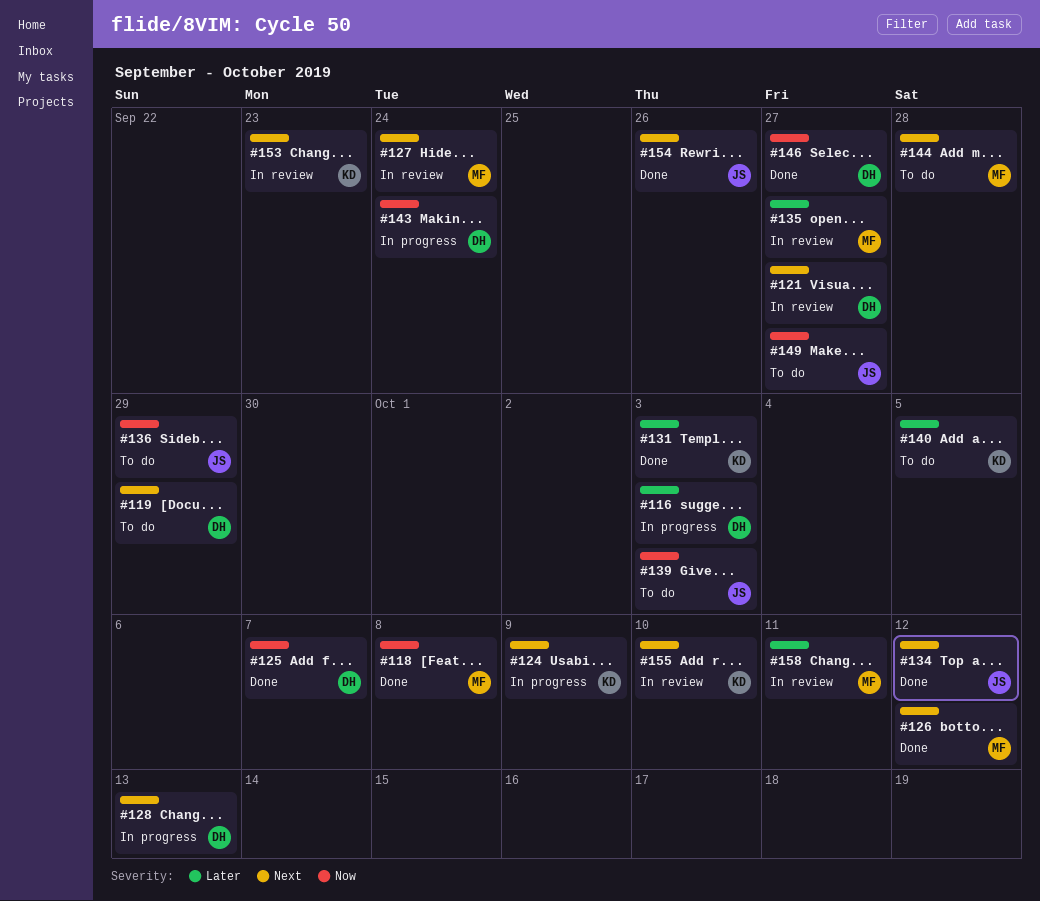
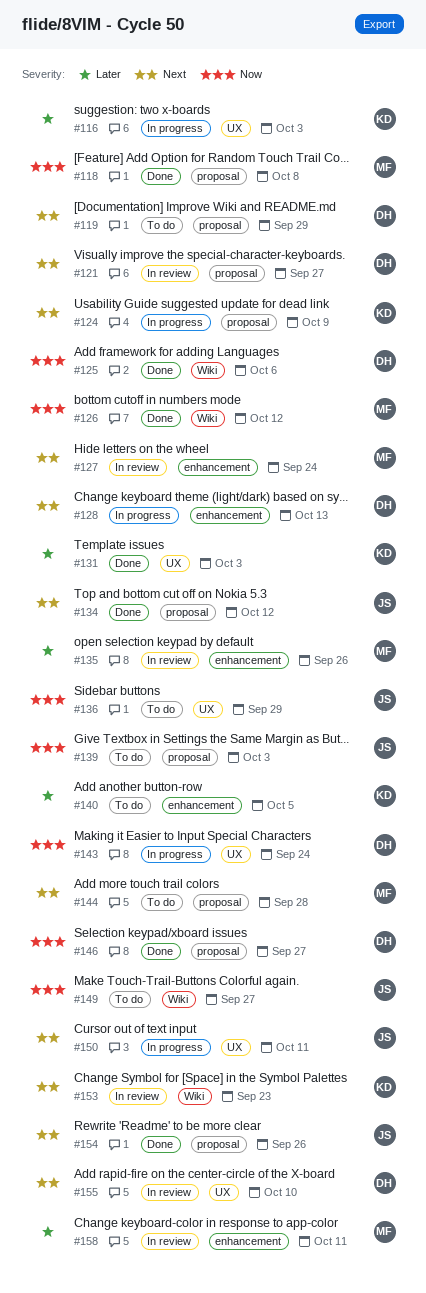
#116, owner: DH -> KD
#125, due: Oct 7 -> Oct 6
#126, priority: Next -> Now
#135, due: Sep 27 -> Sep 26
#150: none -> present
#155, owner: KD -> DH

